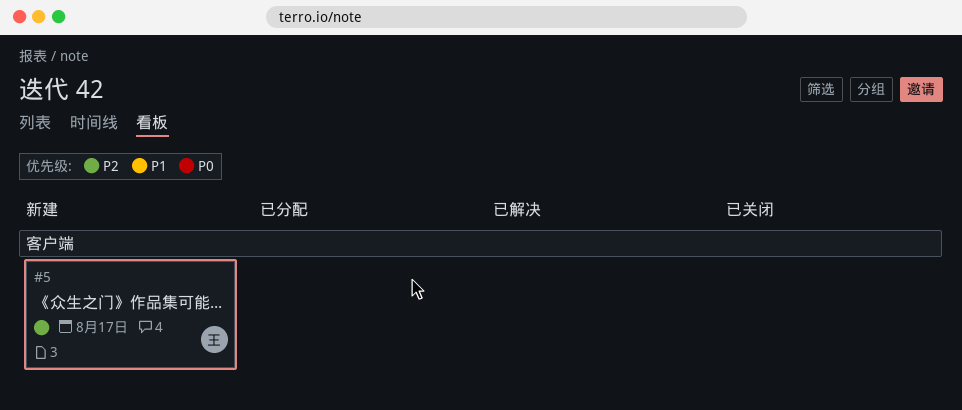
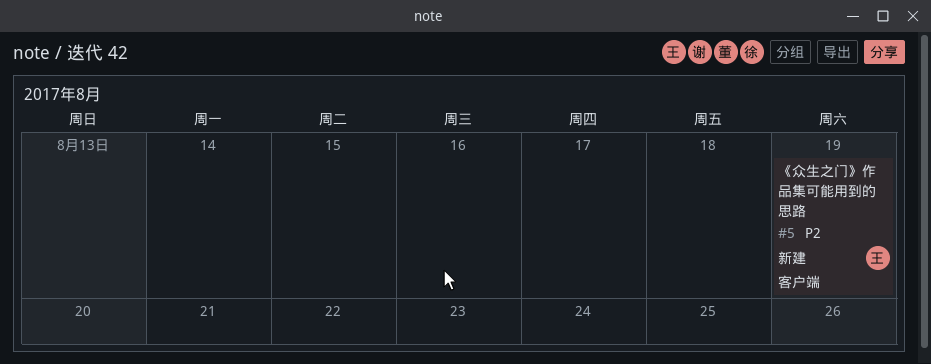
#5, due: Aug 17 -> Aug 19

